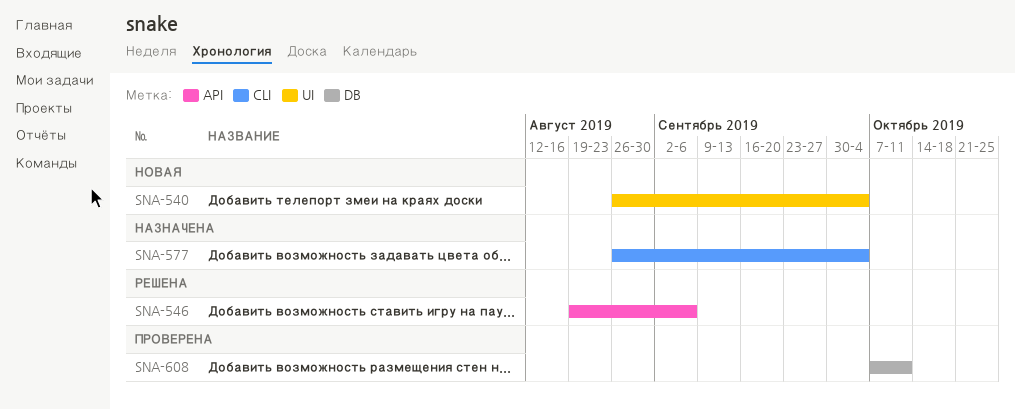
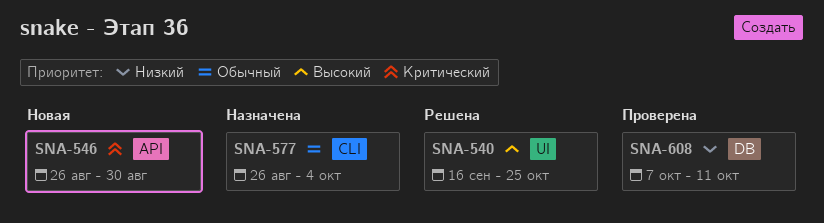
SNA-540, status: Новая -> Решена
SNA-540, start: Aug 26 -> Sep 16
SNA-540, due: Oct 4 -> Oct 25
SNA-546, status: Решена -> Новая
SNA-546, start: Aug 19 -> Aug 26
SNA-546, due: Sep 6 -> Aug 30

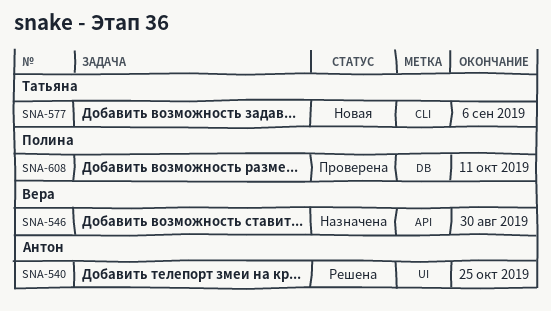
SNA-546, status: Новая -> Назначена
SNA-577, status: Назначена -> Новая
SNA-577, due: Oct 4 -> Sep 6

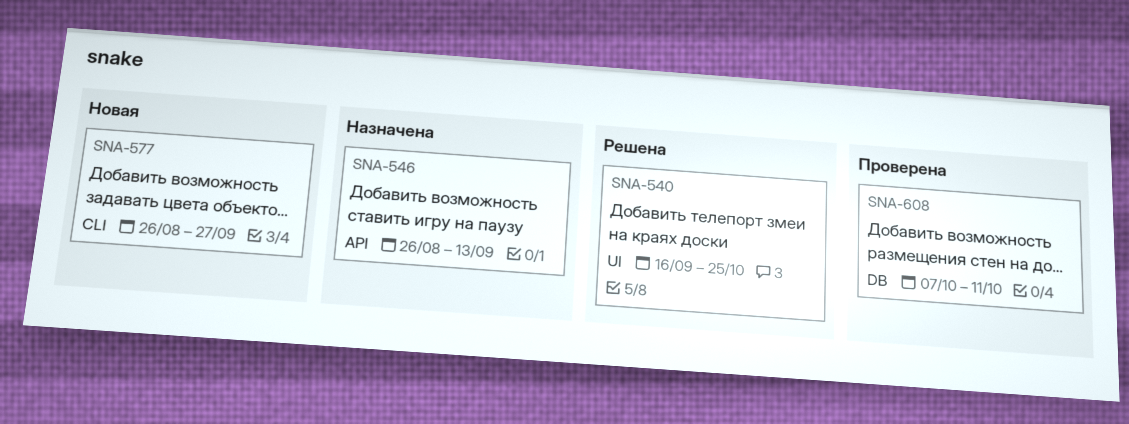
SNA-546, due: Aug 30 -> Sep 13
SNA-577, due: Sep 6 -> Sep 27

